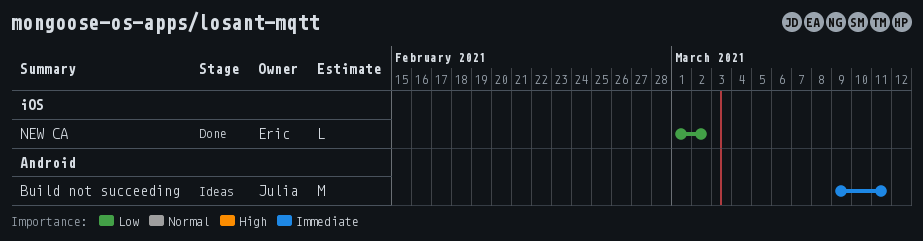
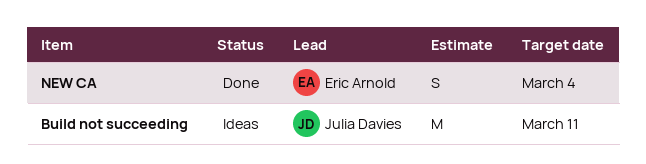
NEW CA, estimate: L -> S
NEW CA, due: Mar 2 -> Mar 4

